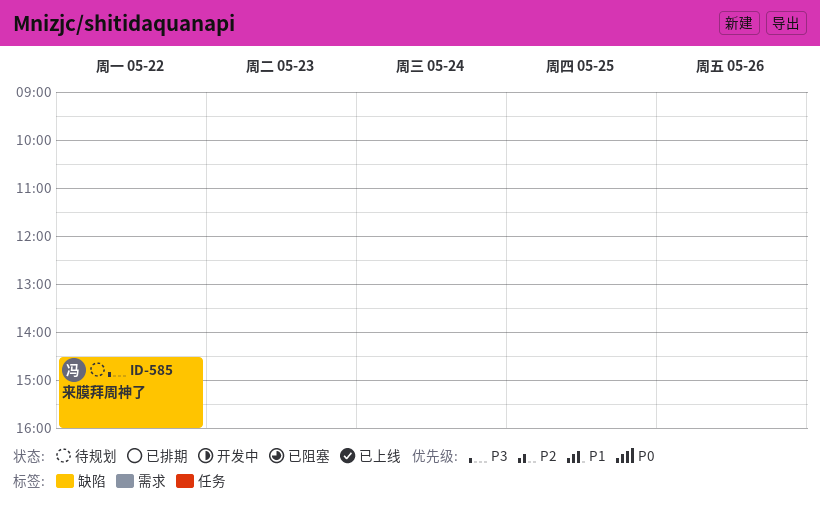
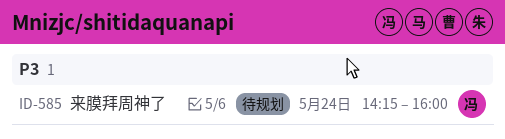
ID-585, day: May 22 -> May 24
ID-585, begins: 14:30 -> 14:15

